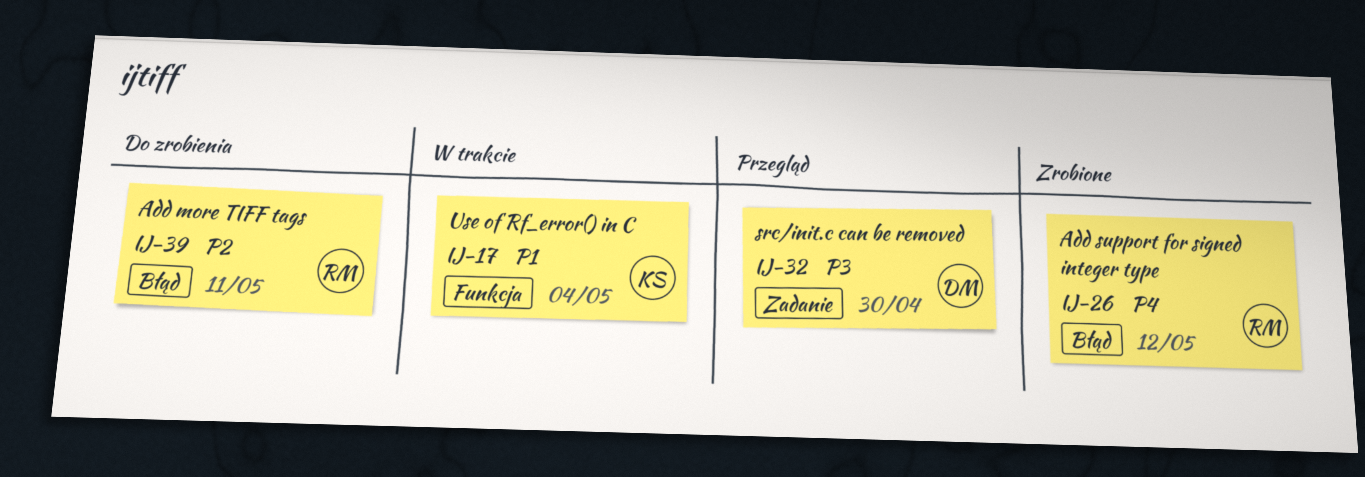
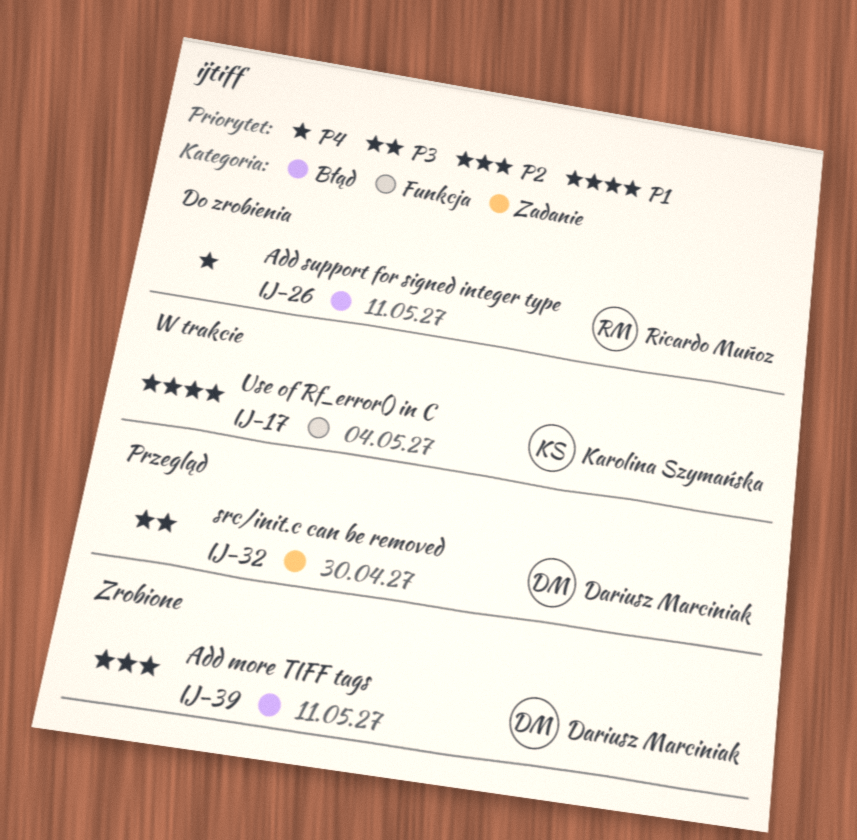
IJ-26, status: Zrobione -> Do zrobienia
IJ-26, due: May 12 -> May 11
IJ-39, status: Do zrobienia -> Zrobione
IJ-39, owner: Ricardo Muñoz -> Dariusz Marciniak

